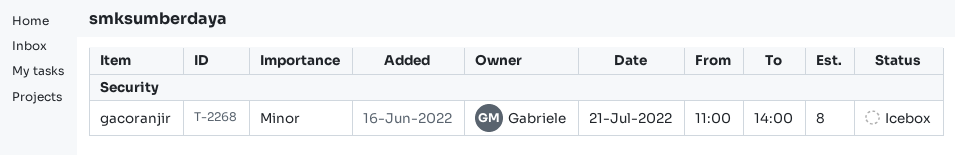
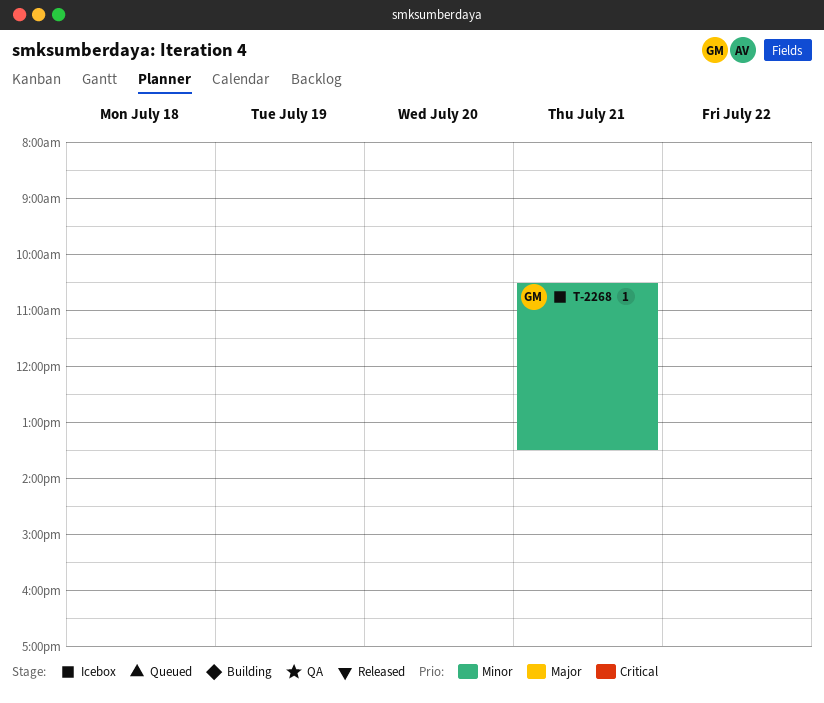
T-2268, estimate: 8 -> 1
T-2268, begins: 11:00 -> 10:30
T-2268, ends: 14:00 -> 13:30

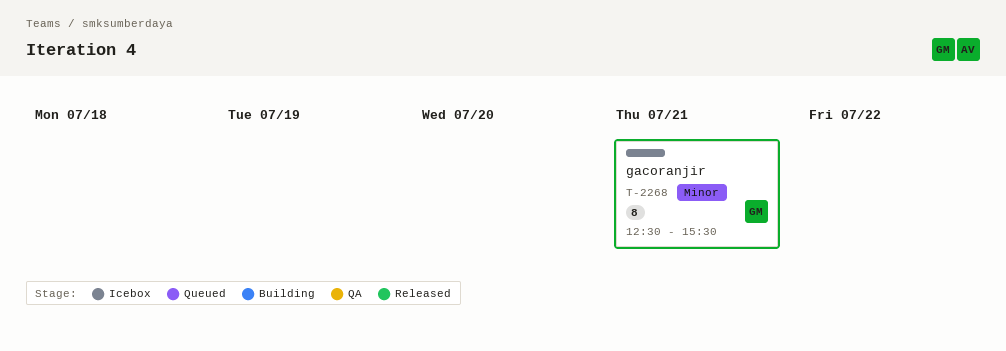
T-2268, estimate: 1 -> 8
T-2268, begins: 10:30 -> 12:30
T-2268, ends: 13:30 -> 15:30

